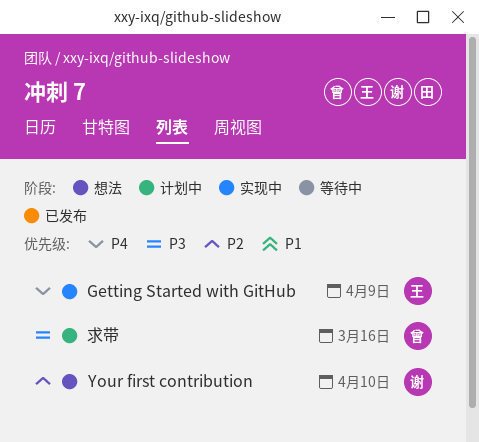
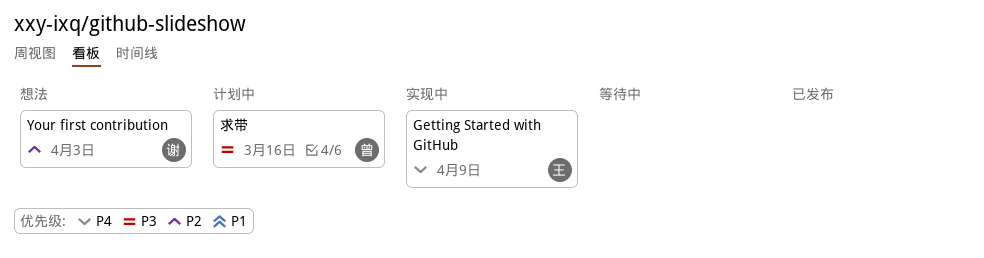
Your first contribution, due: Apr 10 -> Apr 3

